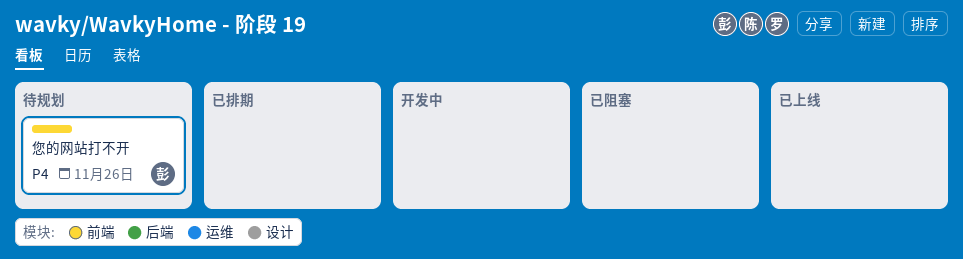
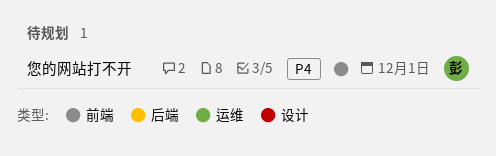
您的网站打不开, due: Nov 26 -> Dec 1

